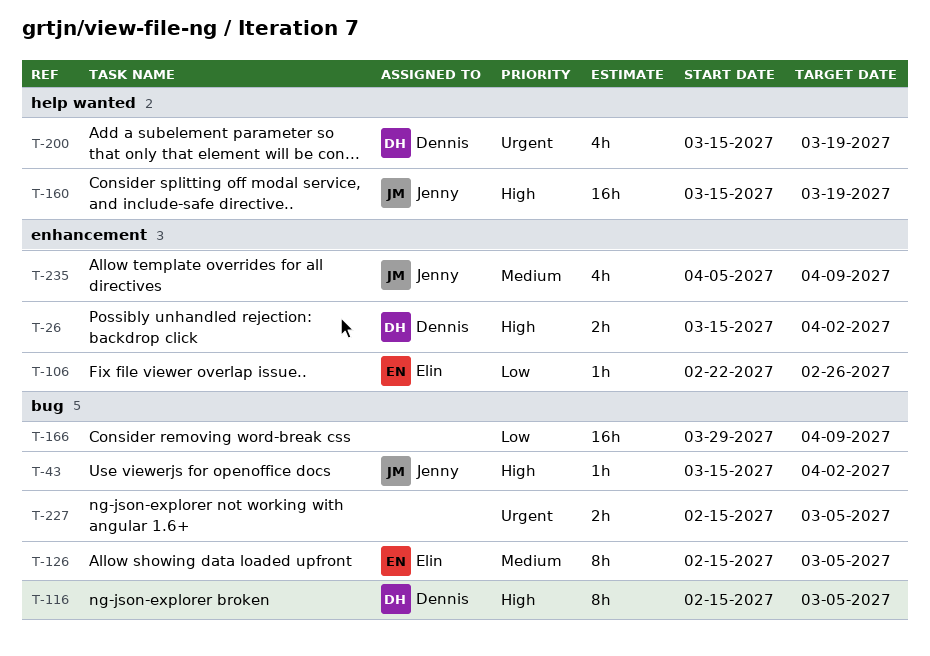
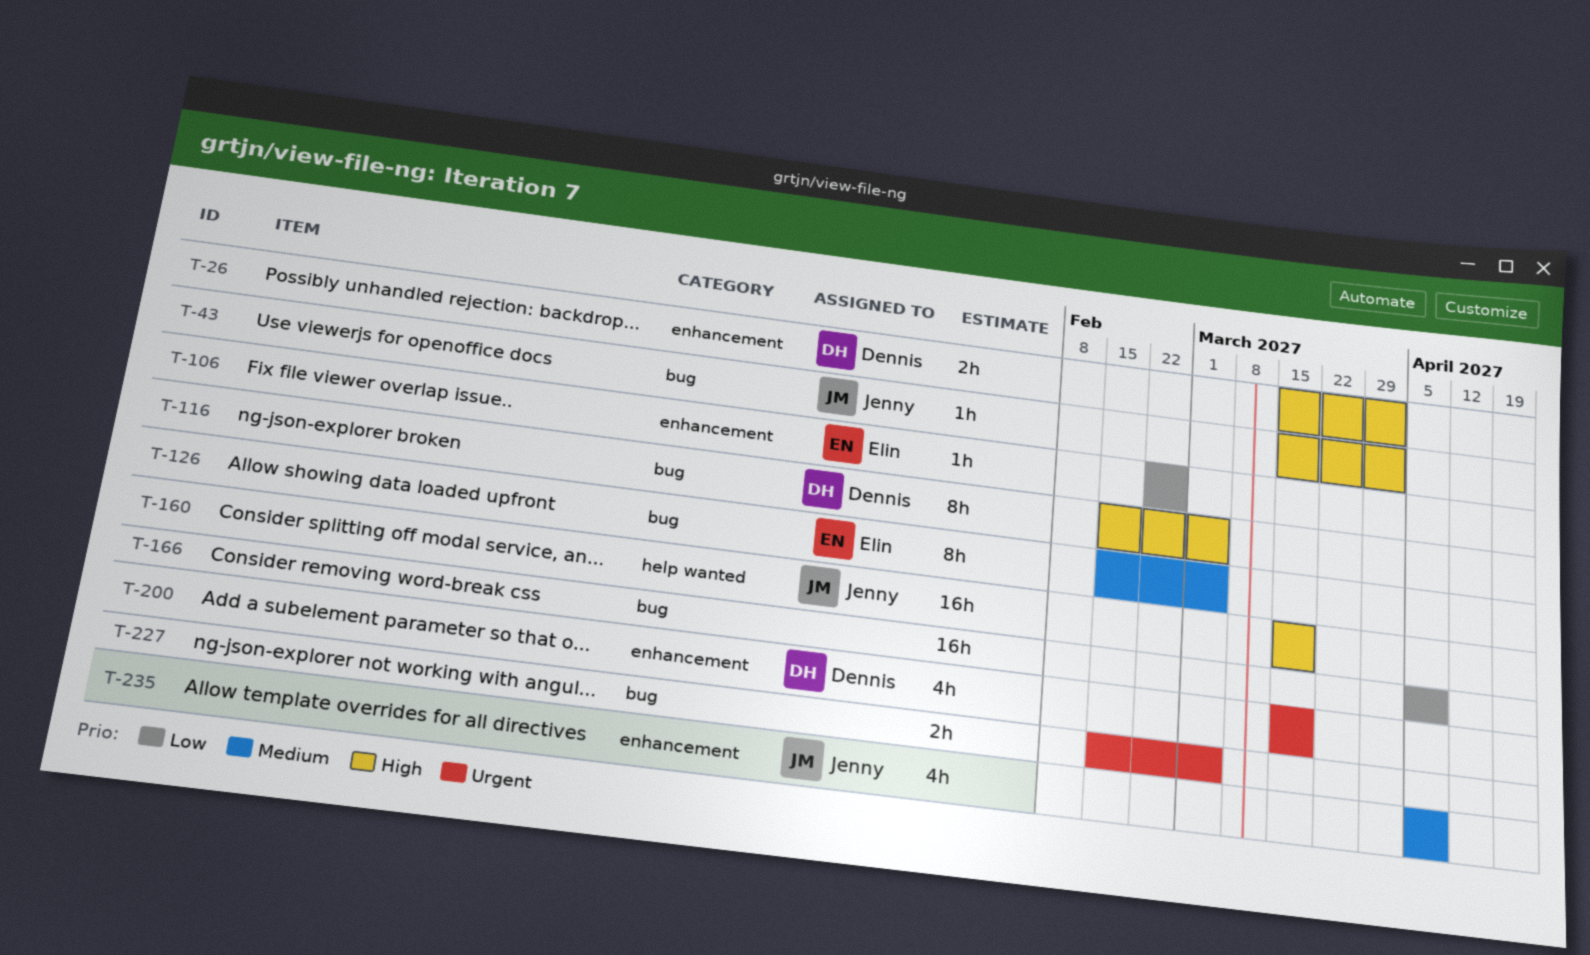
T-166, start: Mar 29 -> Apr 5
T-200, label: help wanted -> enhancement

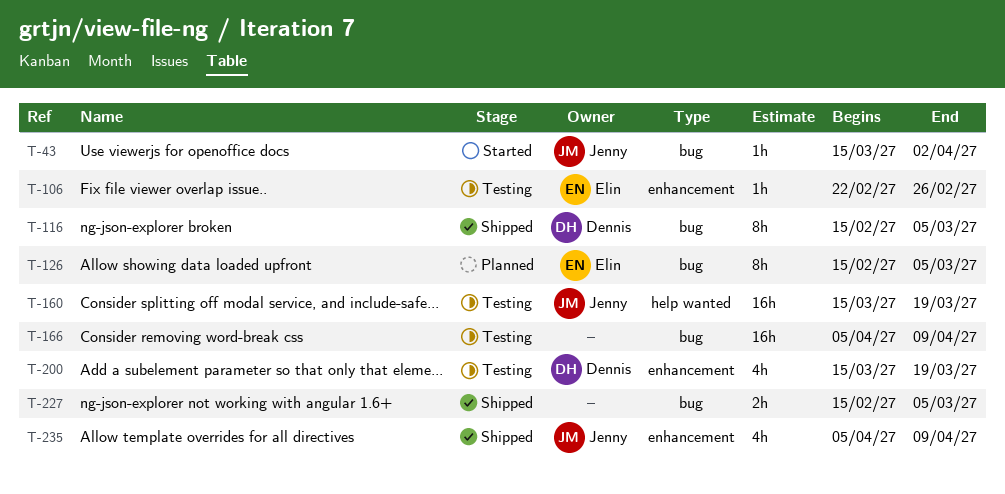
T-26: present -> none

